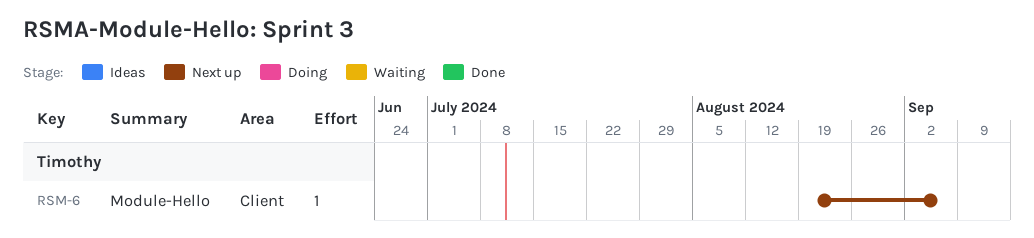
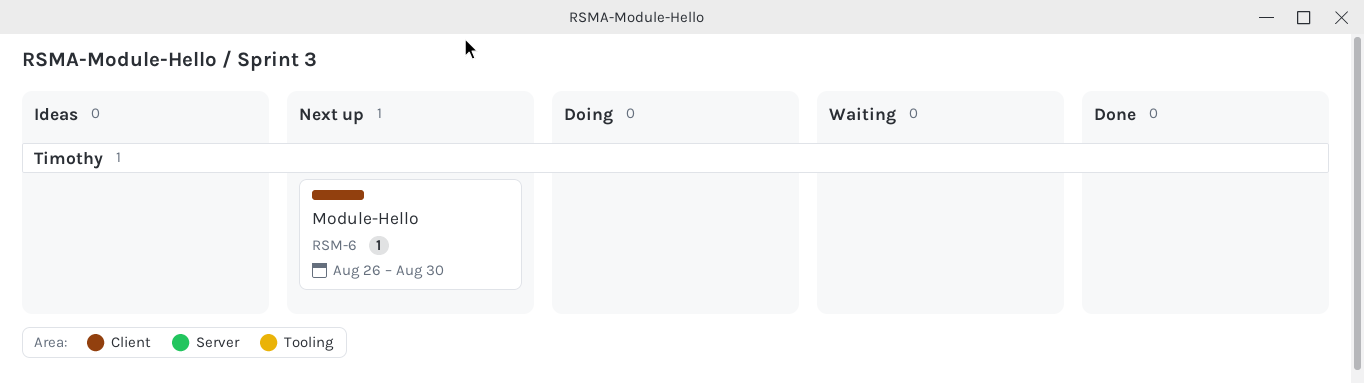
RSM-6, start: Aug 19 -> Aug 26
RSM-6, due: Sep 6 -> Aug 30

